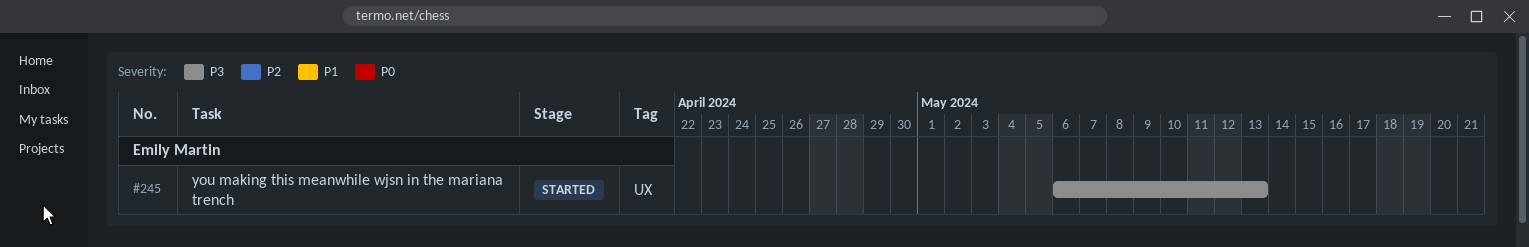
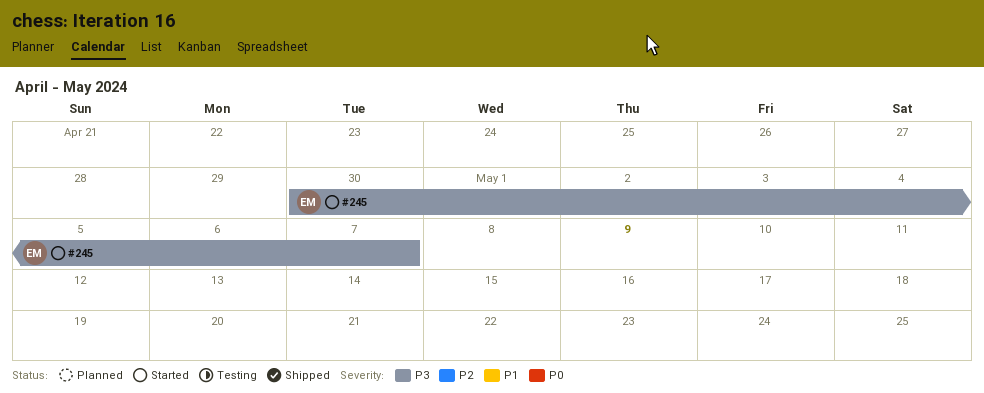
#245, start: May 6 -> Apr 30
#245, due: May 13 -> May 7

